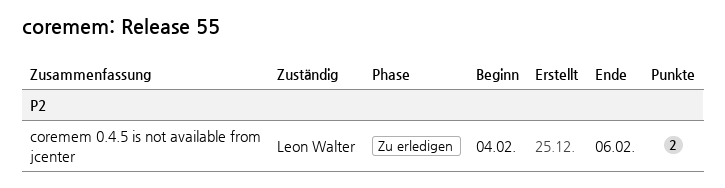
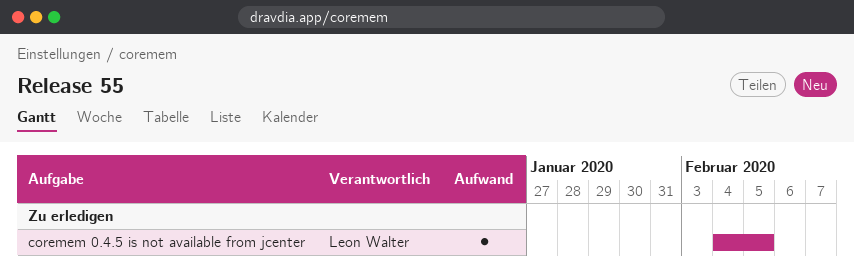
coremem 0.4.5 is not available from jcenter, estimate: 2 -> 1
coremem 0.4.5 is not available from jcenter, due: Feb 6 -> Feb 5

